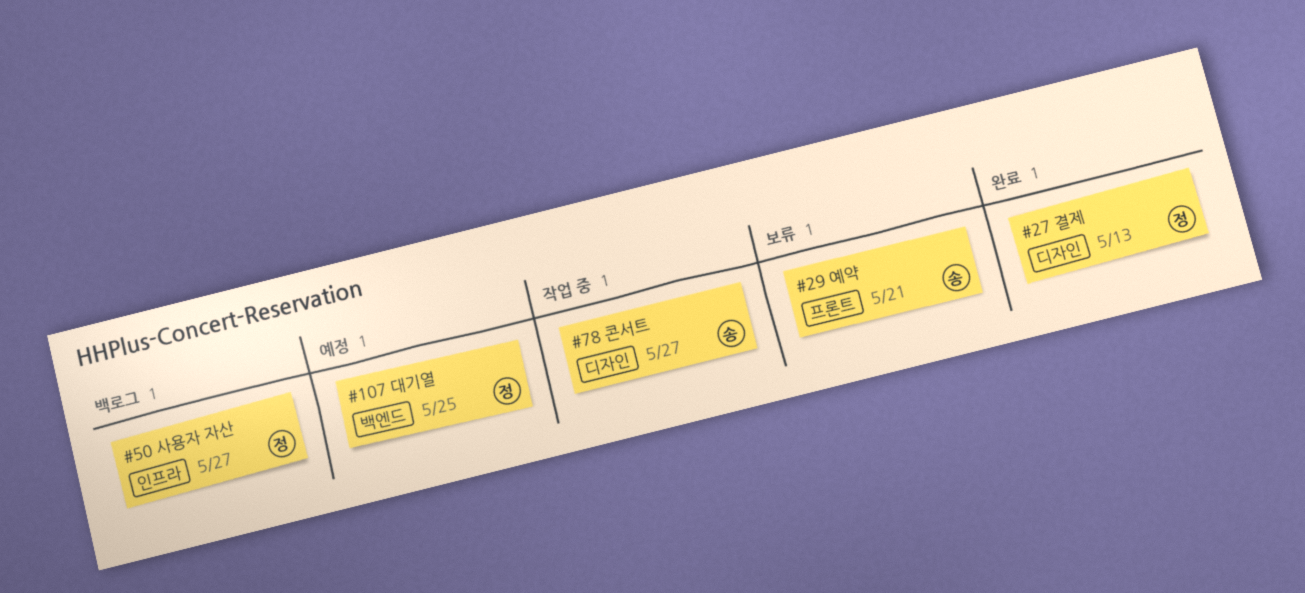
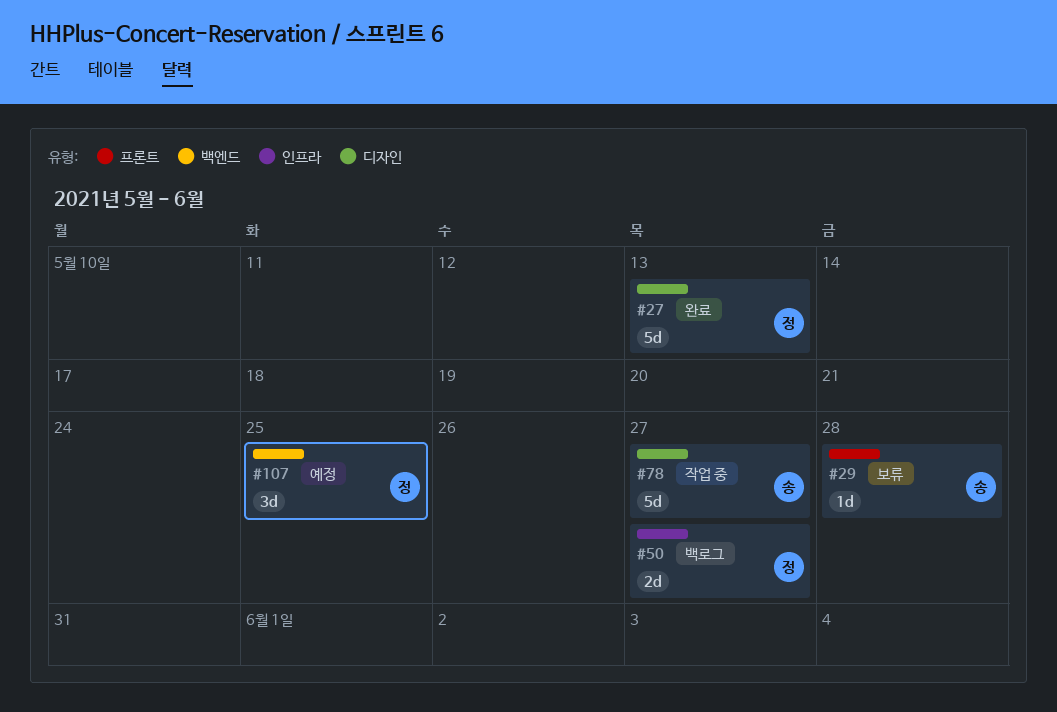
#29, due: May 21 -> May 28

